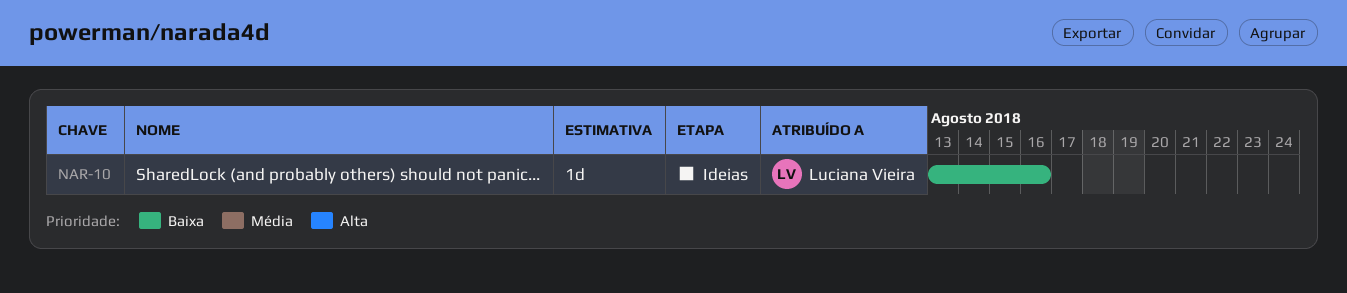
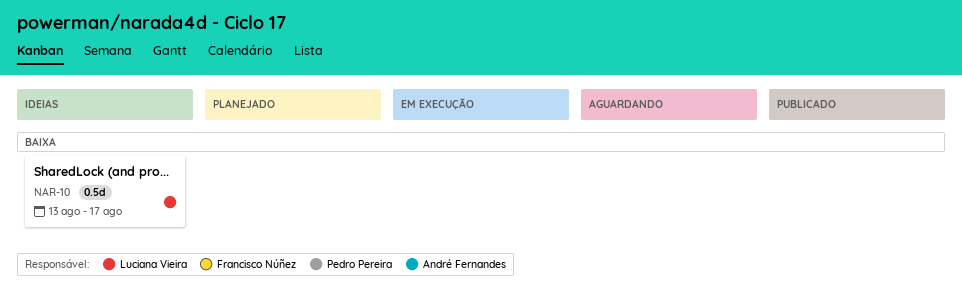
NAR-10, estimate: 1d -> 0.5d
NAR-10, due: Aug 16 -> Aug 17

